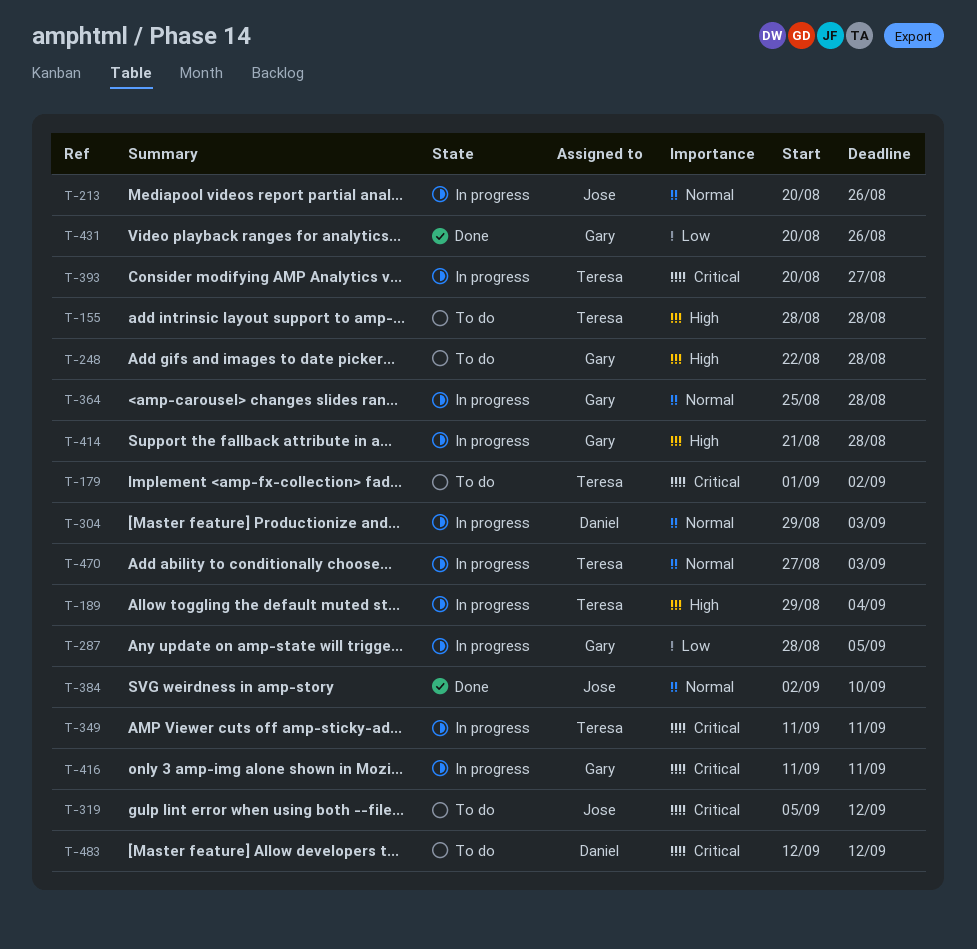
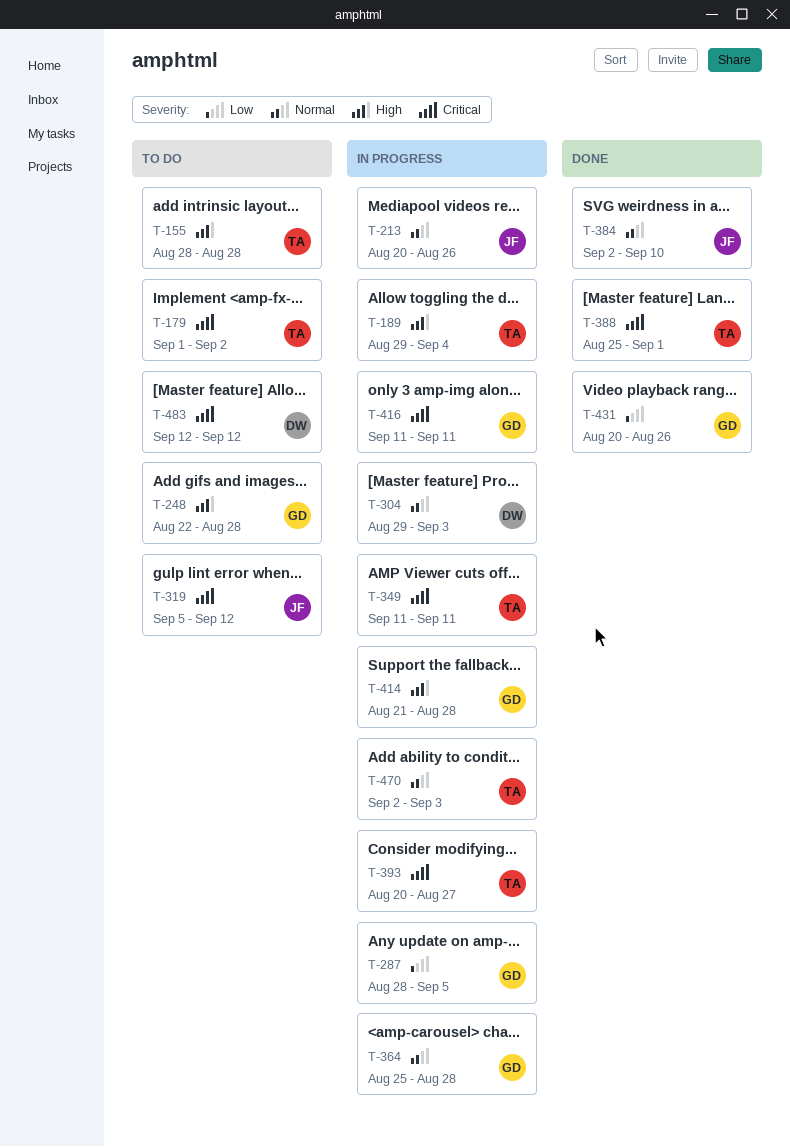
T-388: none -> present
T-470, start: Aug 27 -> Sep 2

